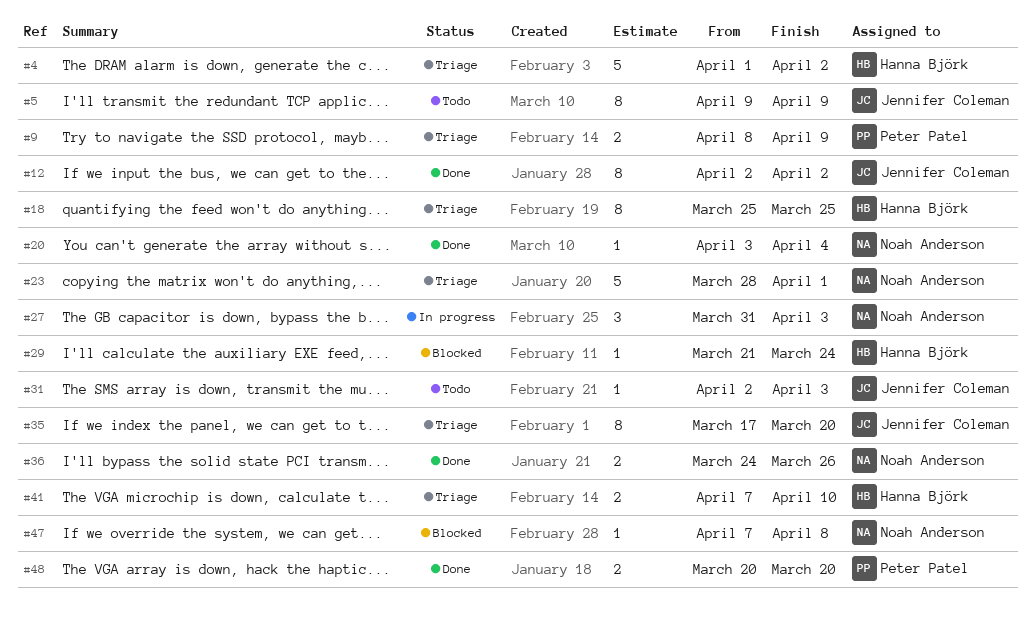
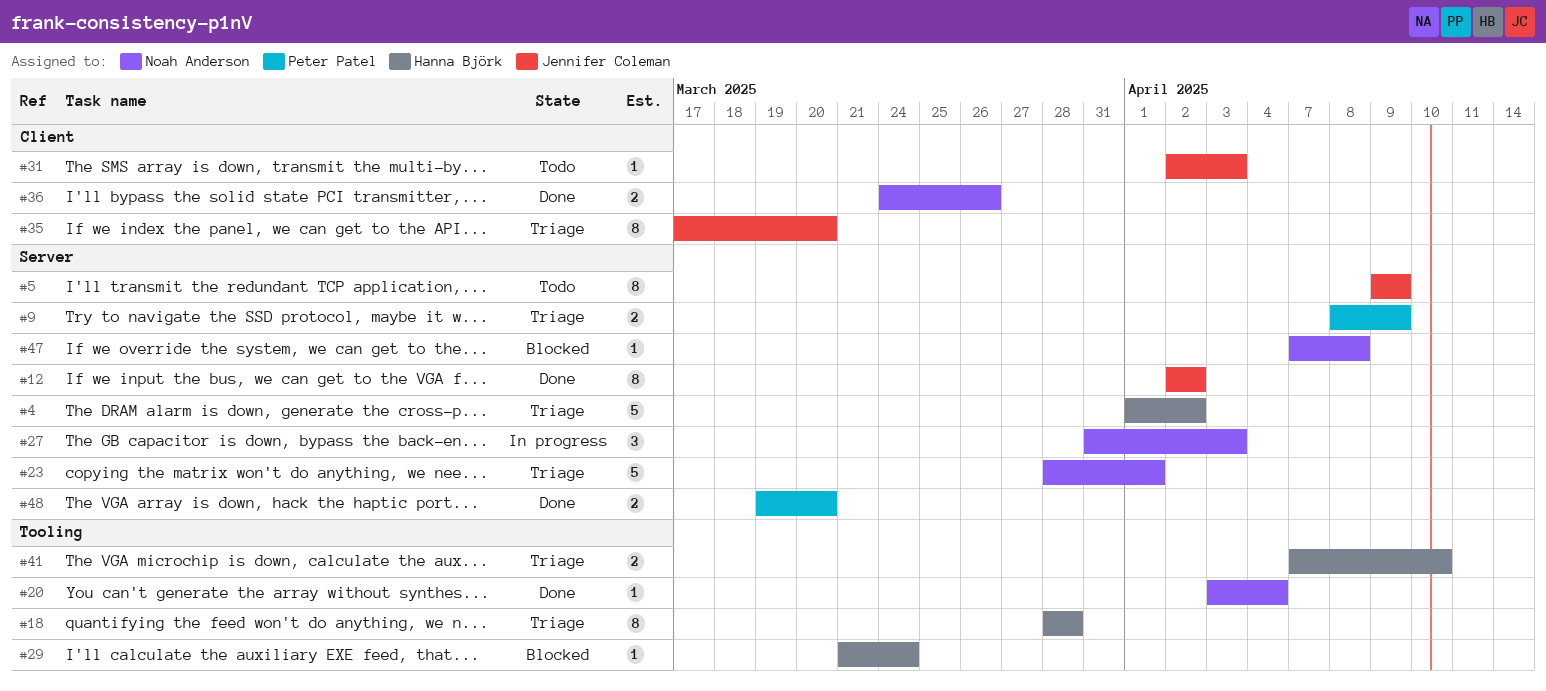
#18, start: Mar 25 -> Mar 28
#18, due: Mar 25 -> Mar 28
#48, start: Mar 20 -> Mar 19

